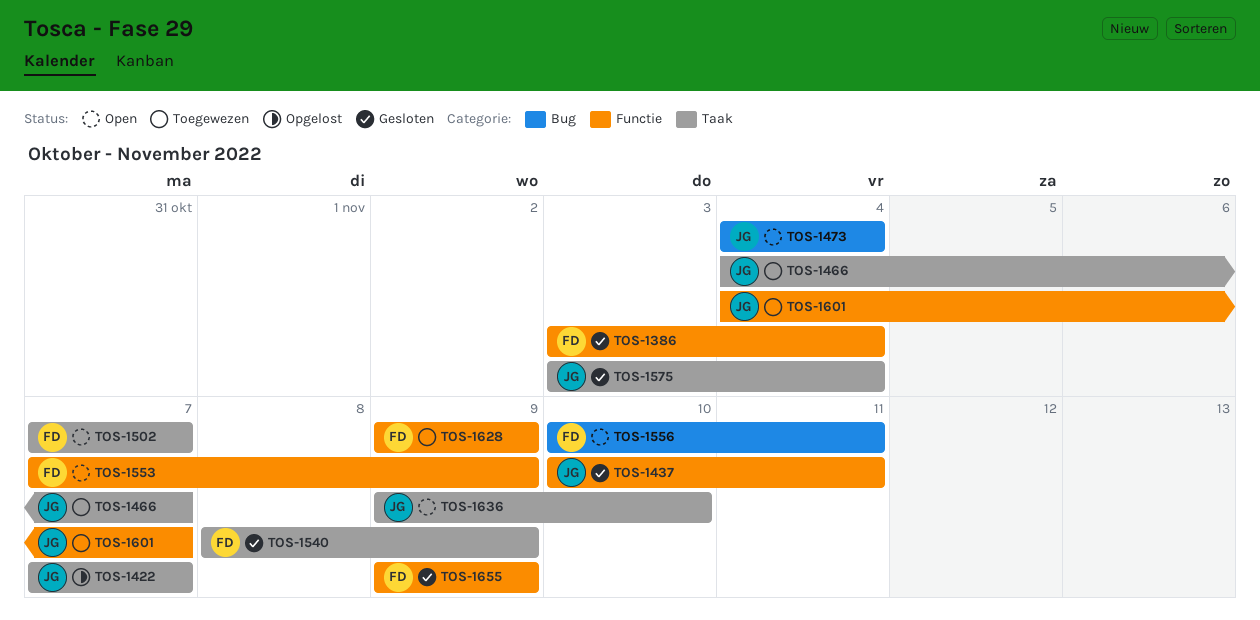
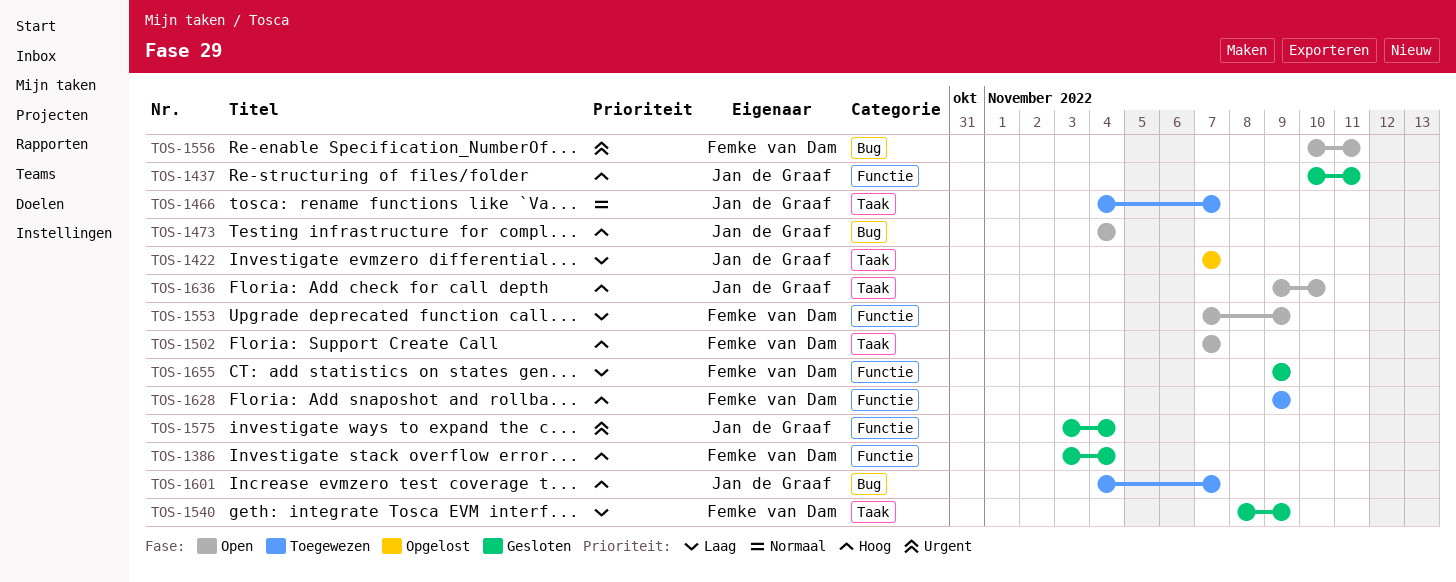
TOS-1575, label: Taak -> Functie
TOS-1601, label: Functie -> Bug

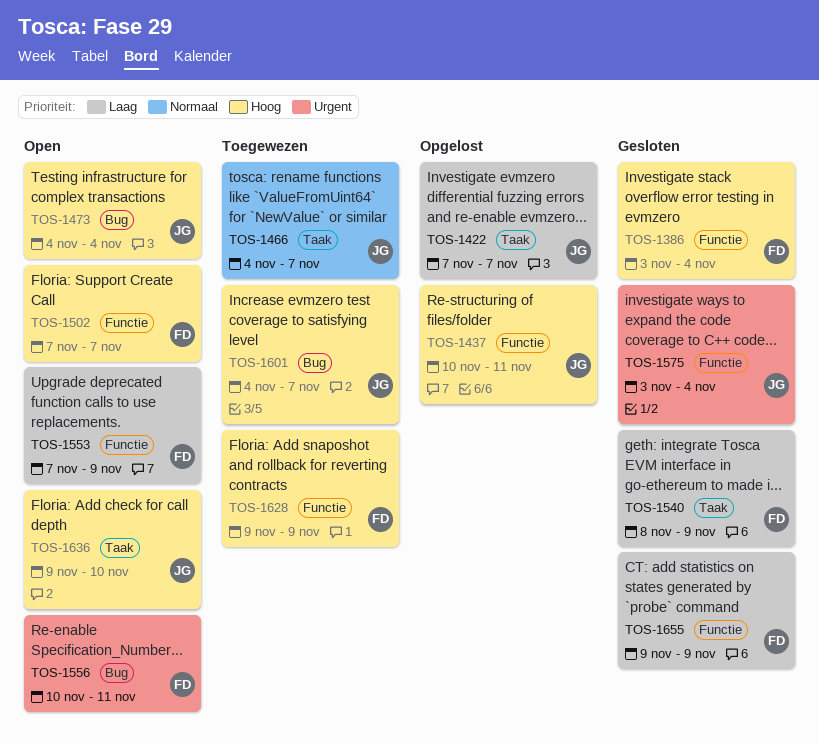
TOS-1437, status: Gesloten -> Opgelost
TOS-1502, label: Taak -> Functie

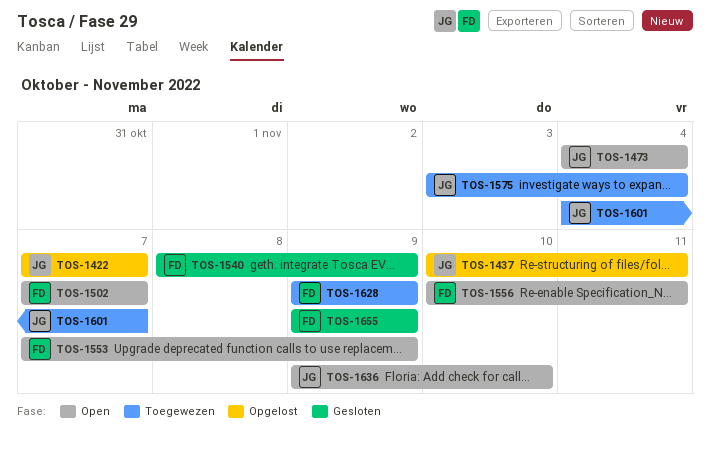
TOS-1386: present -> none
TOS-1466: present -> none
TOS-1575, status: Gesloten -> Toegewezen

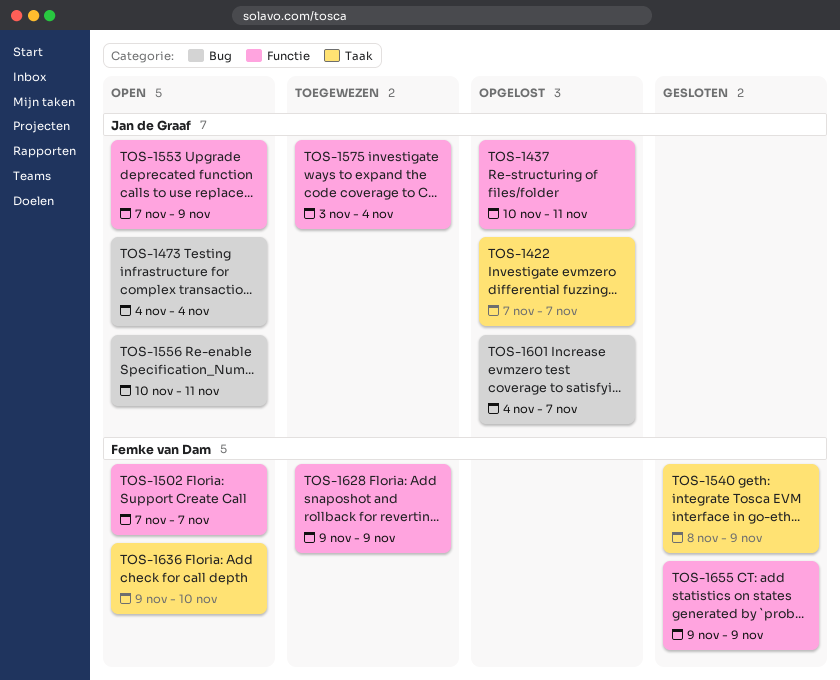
TOS-1553, owner: Femke van Dam -> Jan de Graaf
TOS-1556, owner: Femke van Dam -> Jan de Graaf
TOS-1601, status: Toegewezen -> Opgelost
TOS-1636, owner: Jan de Graaf -> Femke van Dam

